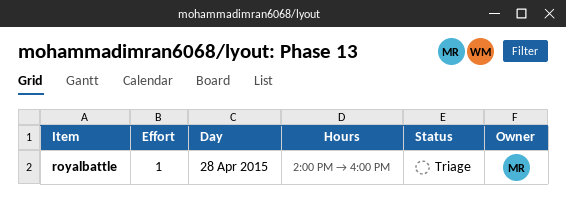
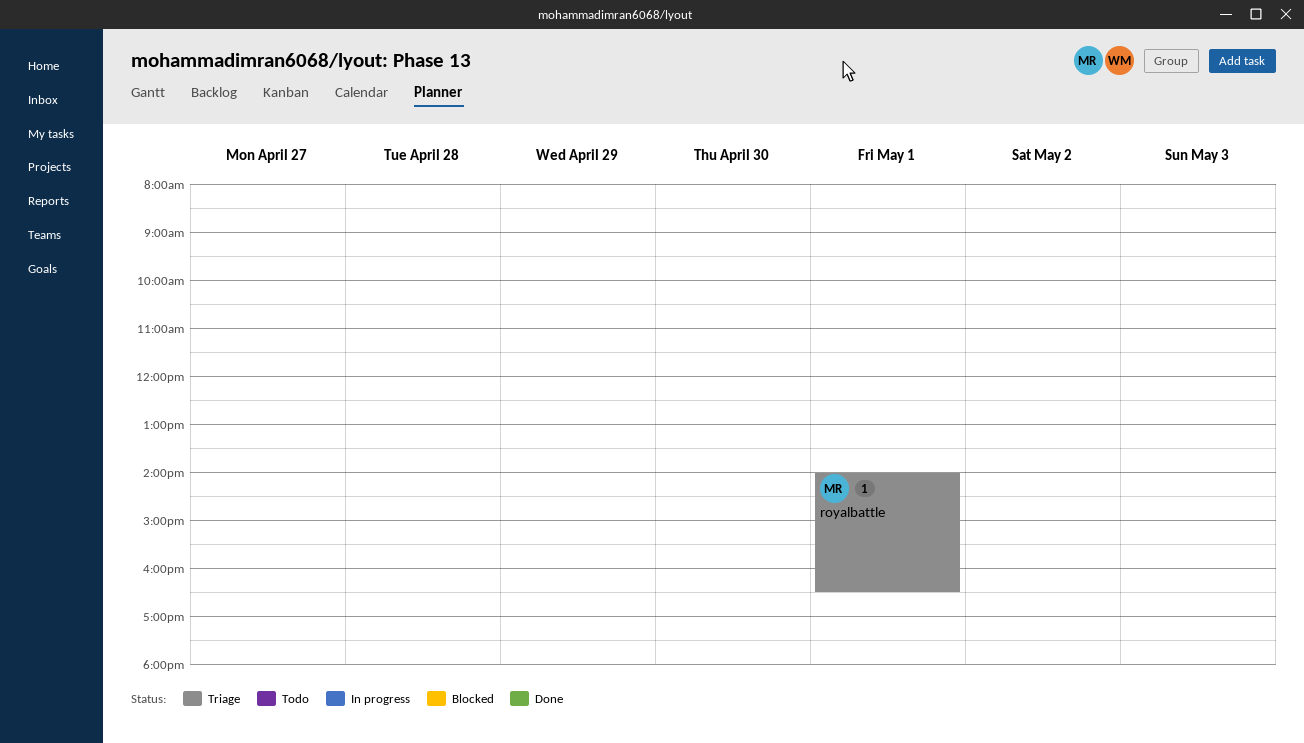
royalbattle, day: Apr 28 -> May 1
royalbattle, ends: 16:00 -> 16:30

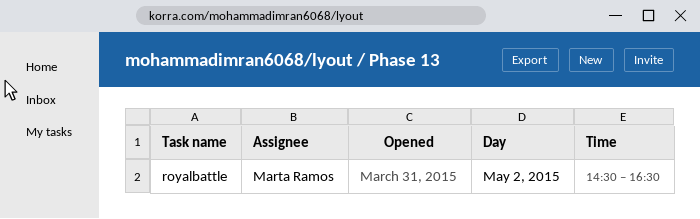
royalbattle, day: May 1 -> May 2
royalbattle, begins: 14:00 -> 14:30

